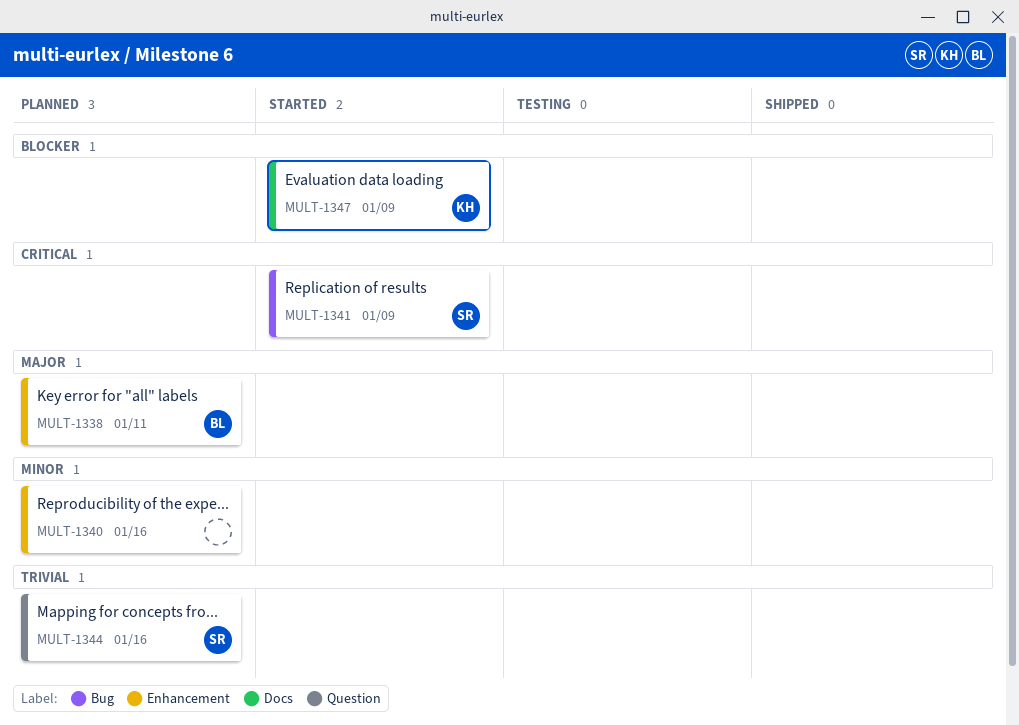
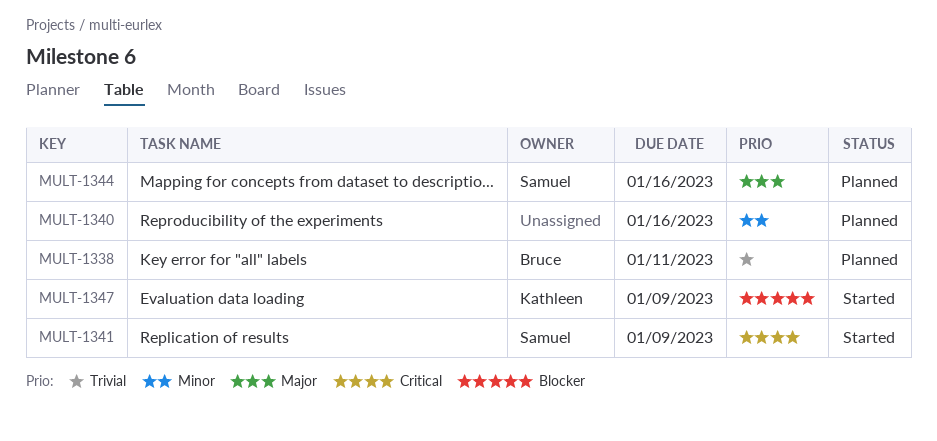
MULT-1338, priority: Major -> Trivial
MULT-1344, priority: Trivial -> Major

